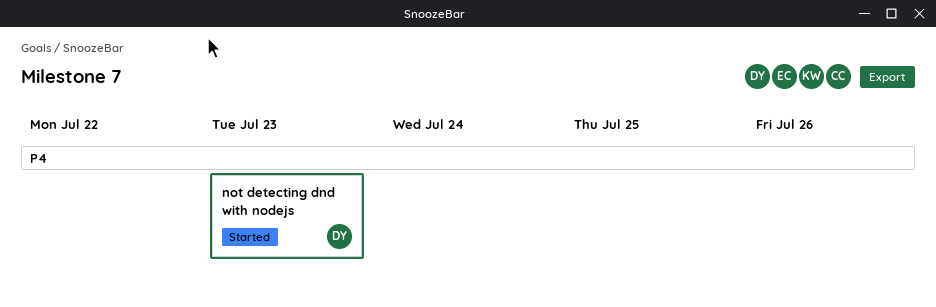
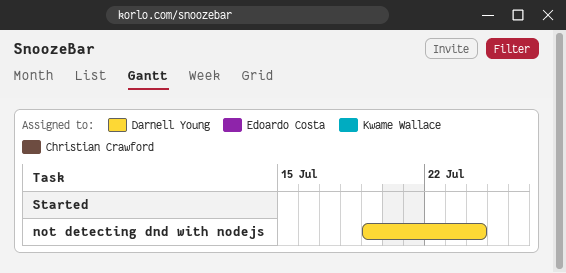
not detecting dnd with nodejs, due: Jul 23 -> Jul 24

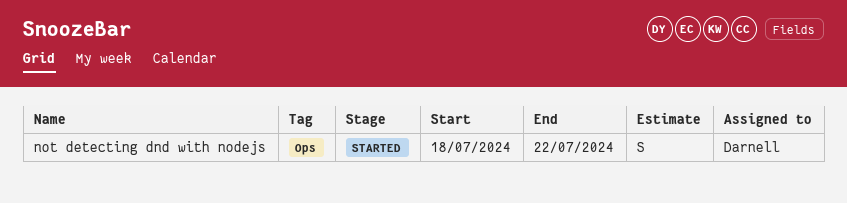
not detecting dnd with nodejs, start: Jul 19 -> Jul 18
not detecting dnd with nodejs, due: Jul 24 -> Jul 22

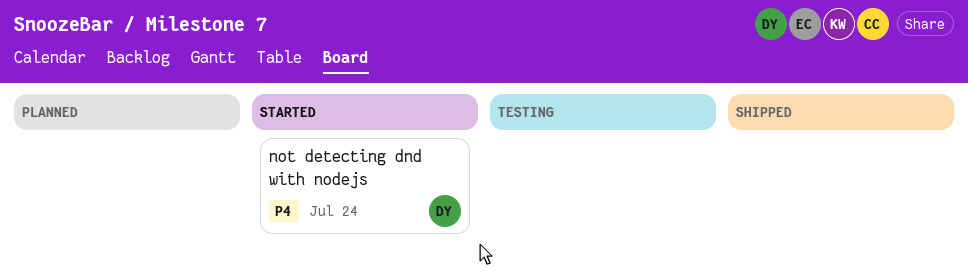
not detecting dnd with nodejs, due: Jul 22 -> Jul 24

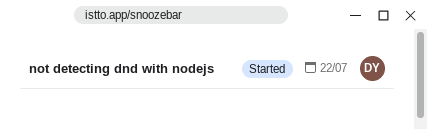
not detecting dnd with nodejs, due: Jul 24 -> Jul 22

